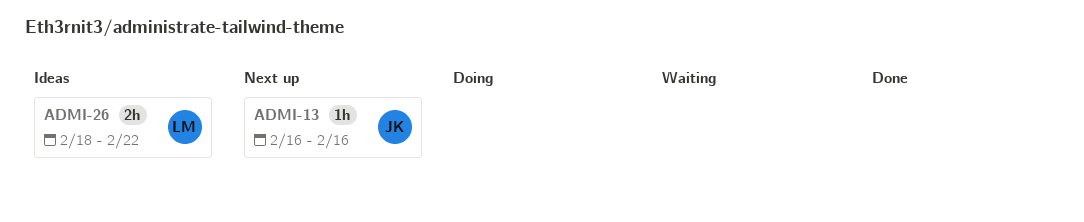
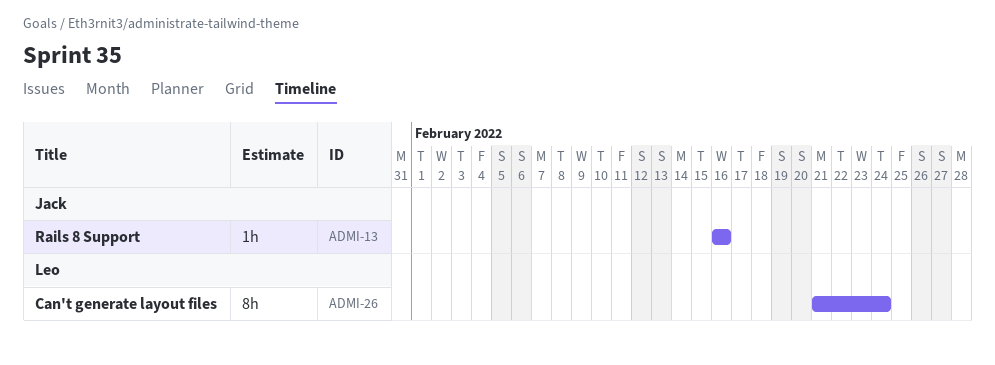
ADMI-26, estimate: 2h -> 8h
ADMI-26, start: Feb 18 -> Feb 21
ADMI-26, due: Feb 22 -> Feb 24

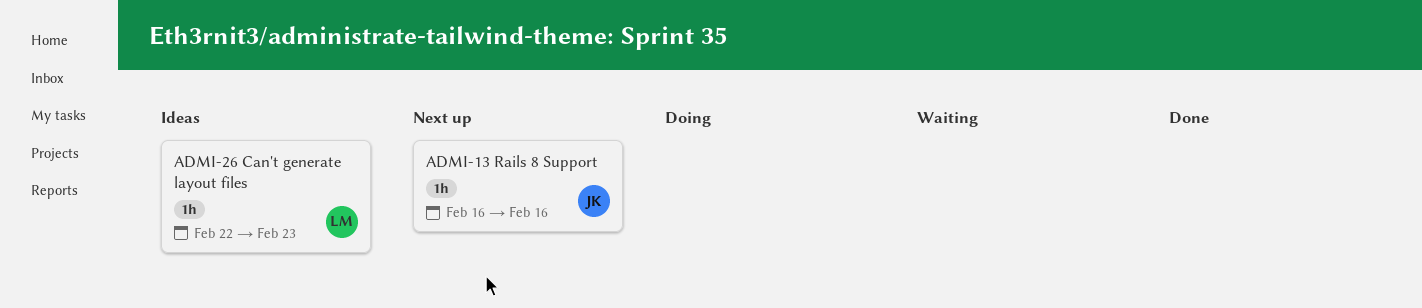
ADMI-26, estimate: 8h -> 1h
ADMI-26, start: Feb 21 -> Feb 22
ADMI-26, due: Feb 24 -> Feb 23

